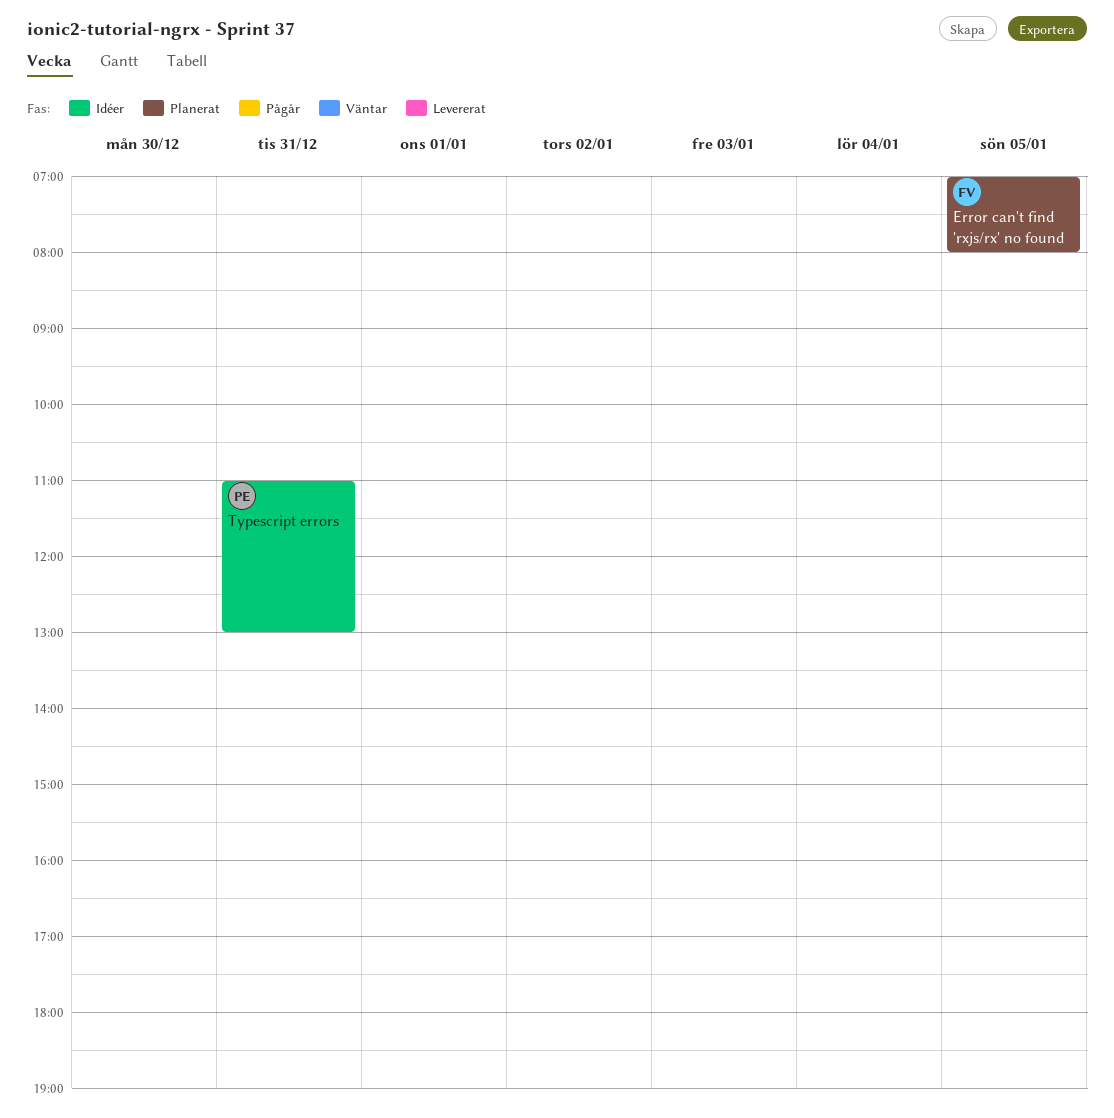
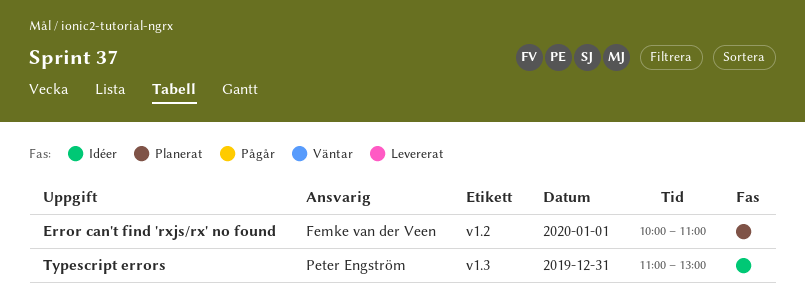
Error can't find 'rxjs/rx' no found, day: Jan 5 -> Jan 1
Error can't find 'rxjs/rx' no found, begins: 07:00 -> 10:00
Error can't find 'rxjs/rx' no found, ends: 08:00 -> 11:00

